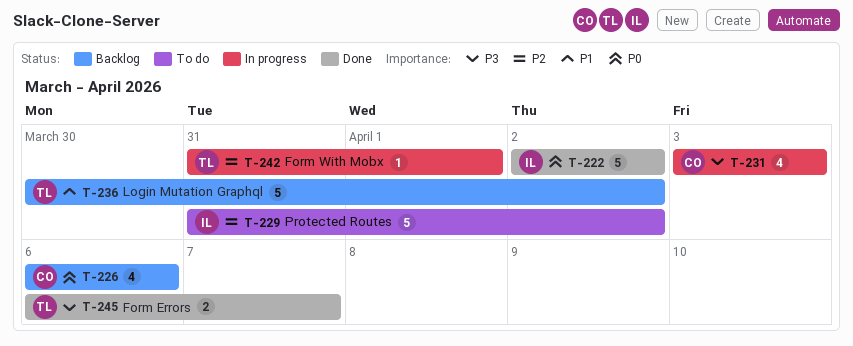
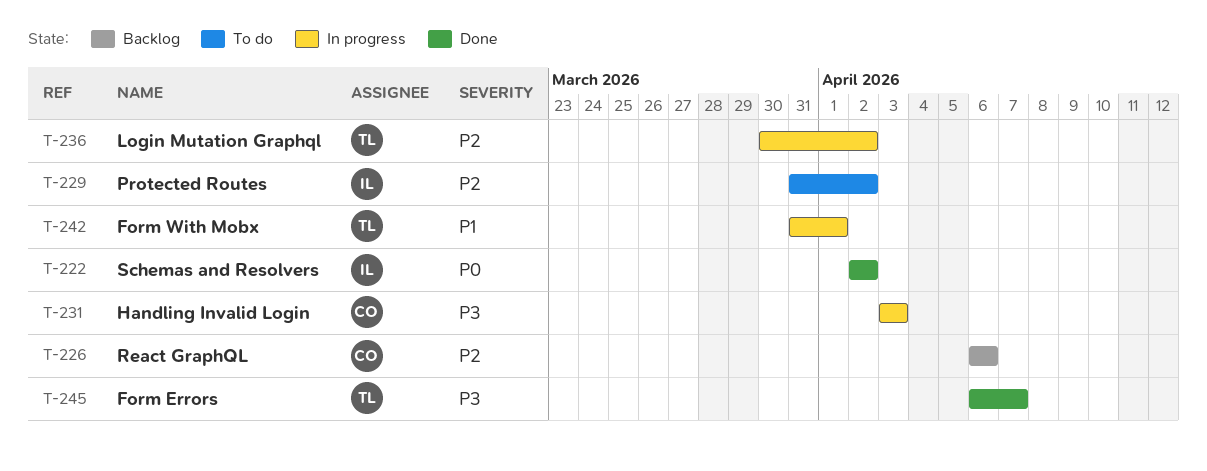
T-226, priority: P0 -> P2
T-236, status: Backlog -> In progress
T-236, priority: P1 -> P2
T-242, priority: P2 -> P1

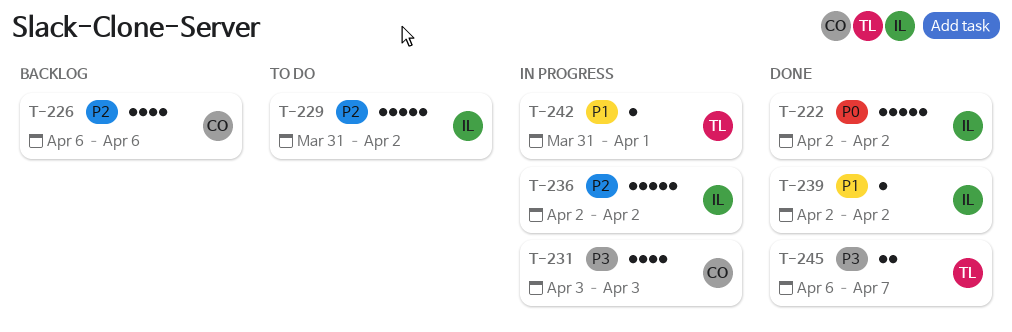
T-236, owner: TL -> IL
T-236, start: Mar 30 -> Apr 2
T-239: none -> present

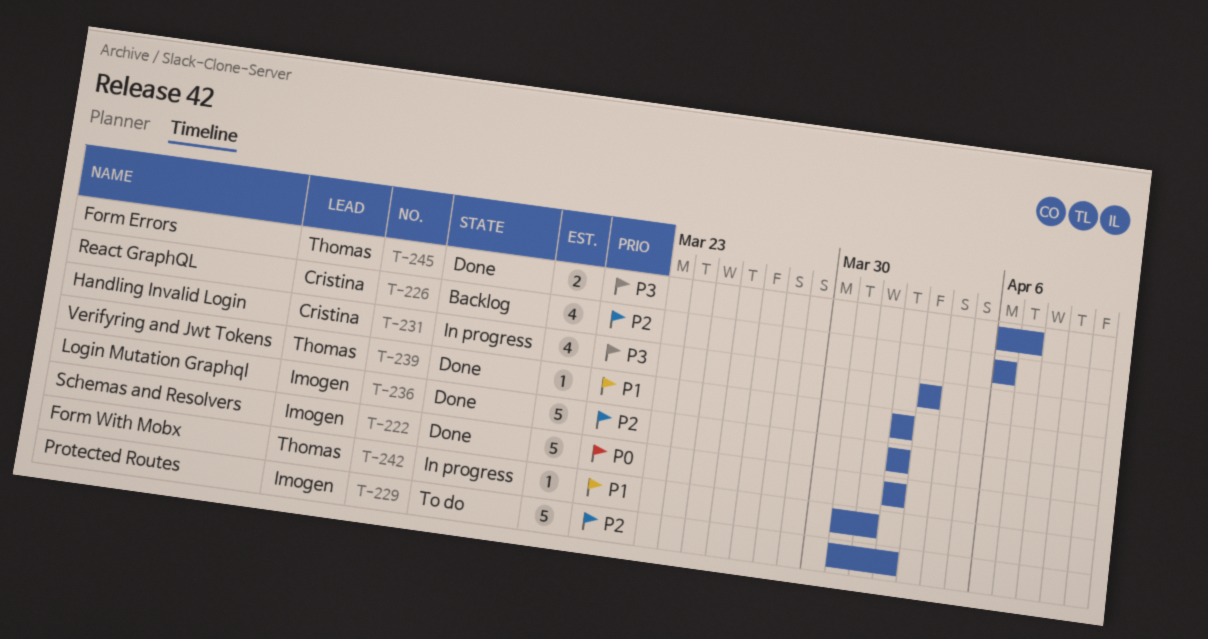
T-236, status: In progress -> Done
T-239, owner: Imogen -> Thomas

